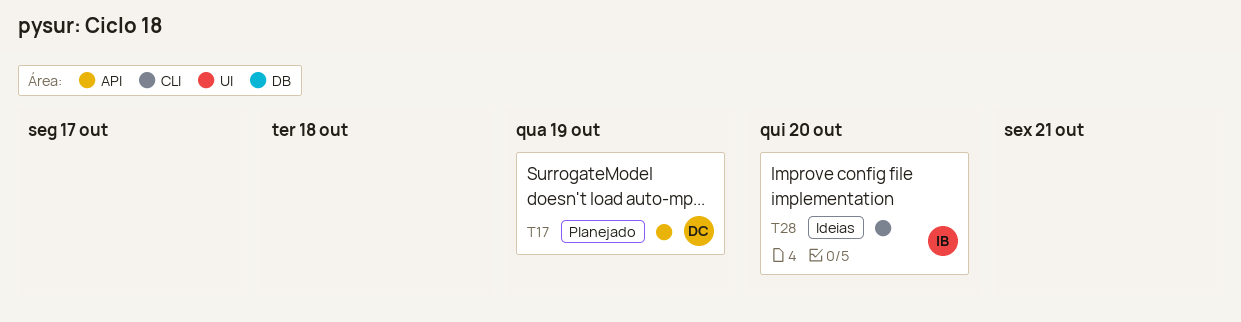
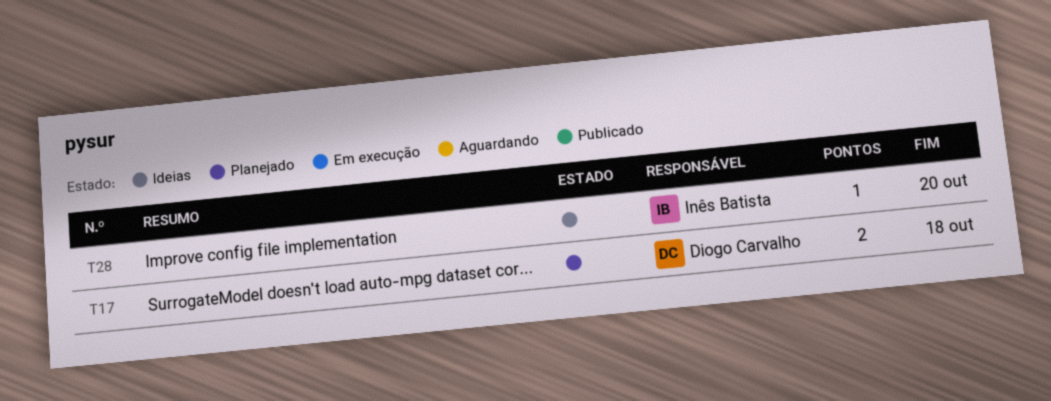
T17, due: Oct 19 -> Oct 18

